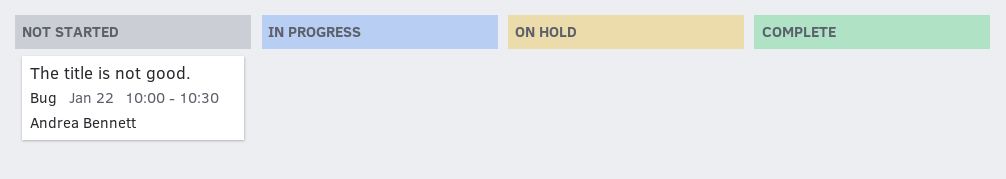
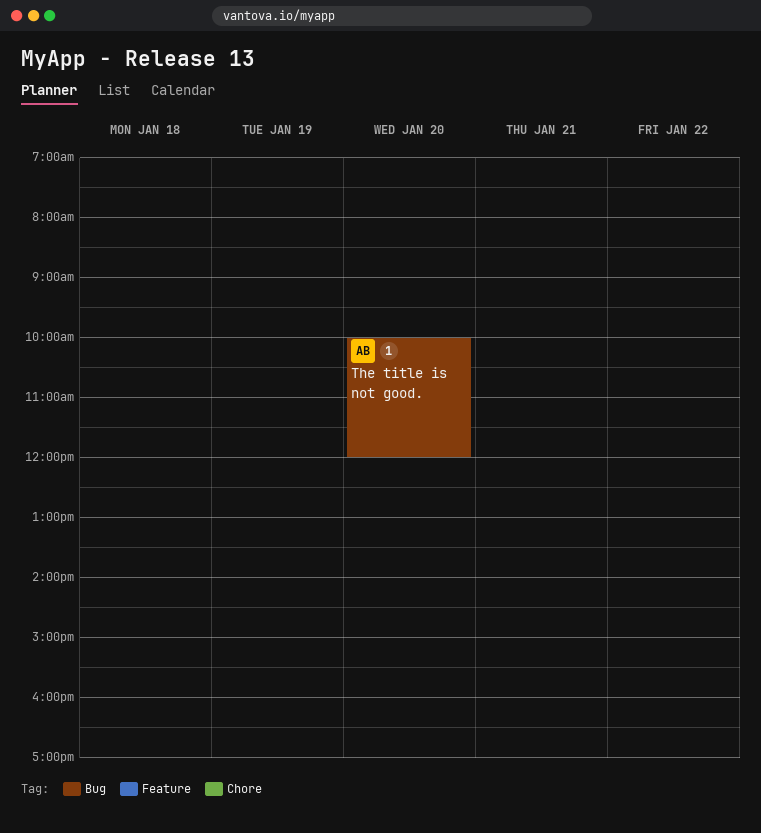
The title is not good., day: Jan 22 -> Jan 20
The title is not good., ends: 10:30 -> 12:00

